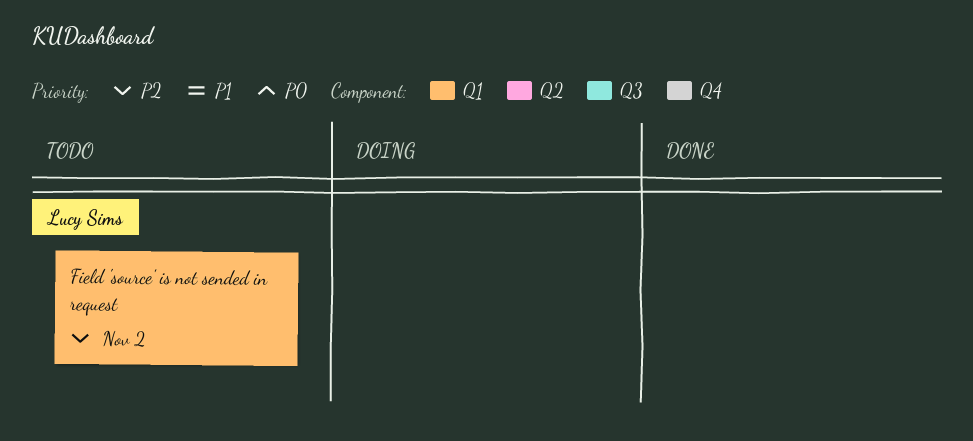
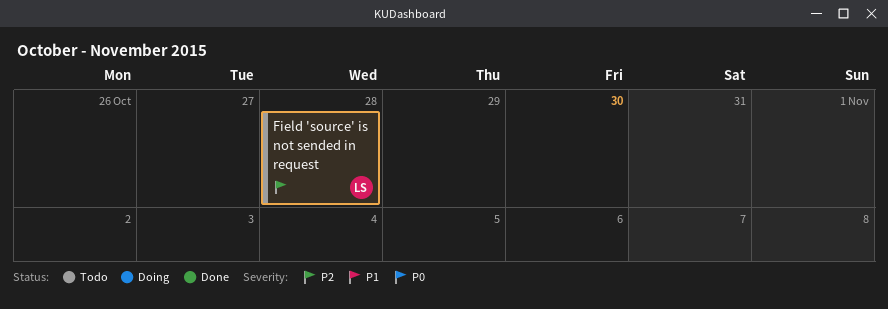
Field 'source' is not sended in request, due: Nov 2 -> Oct 28

